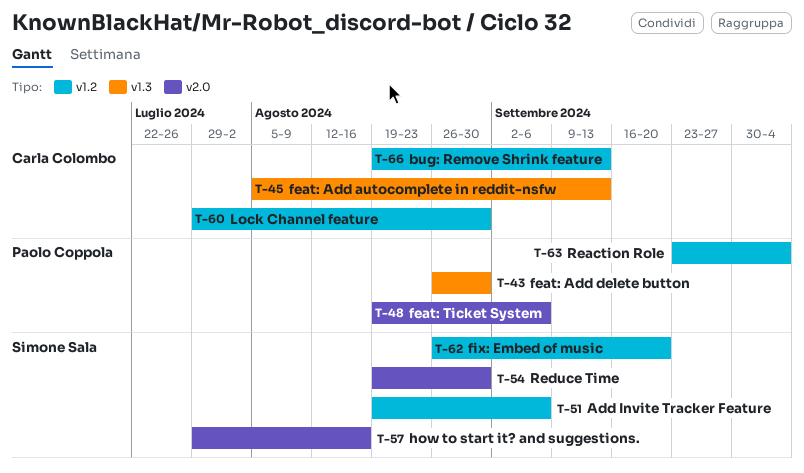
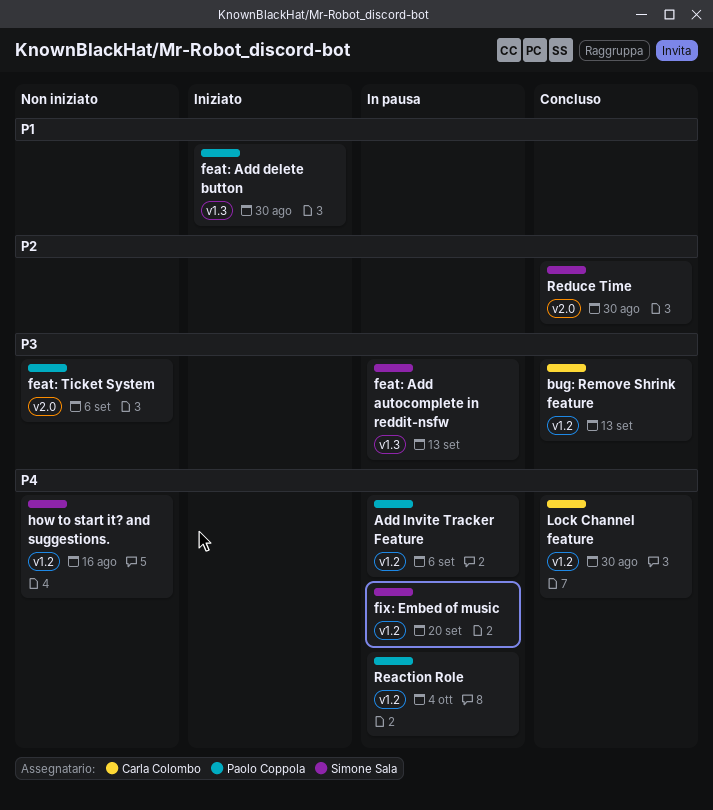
Add Invite Tracker Feature, owner: Simone Sala -> Paolo Coppola
feat: Add autocomplete in reddit-nsfw, owner: Carla Colombo -> Simone Sala
how to start it? and suggestions., label: v2.0 -> v1.2

